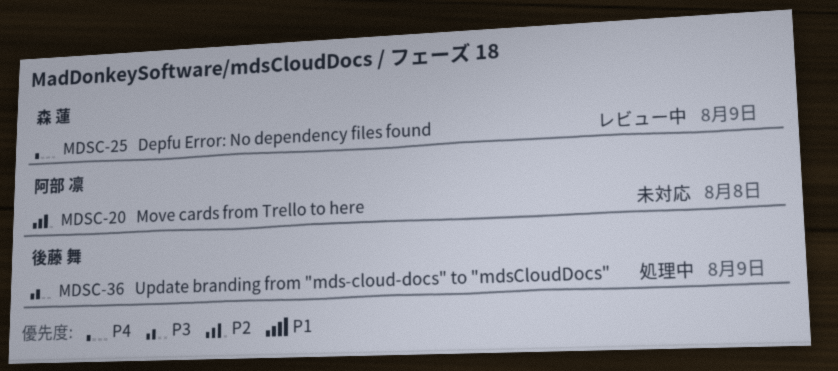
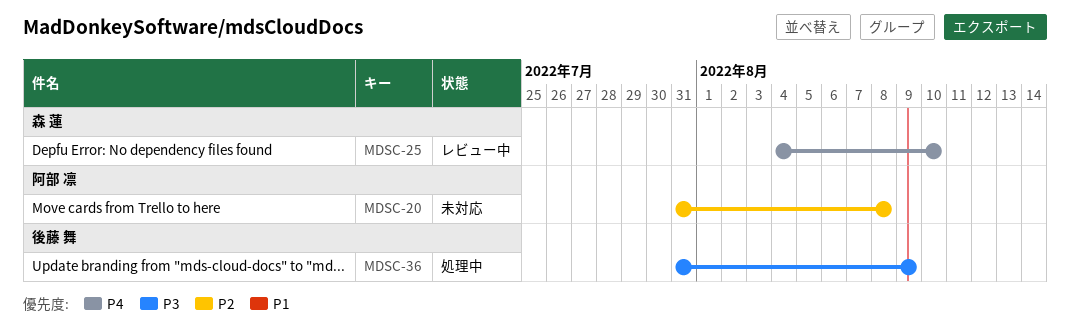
MDSC-25, due: Aug 9 -> Aug 10

